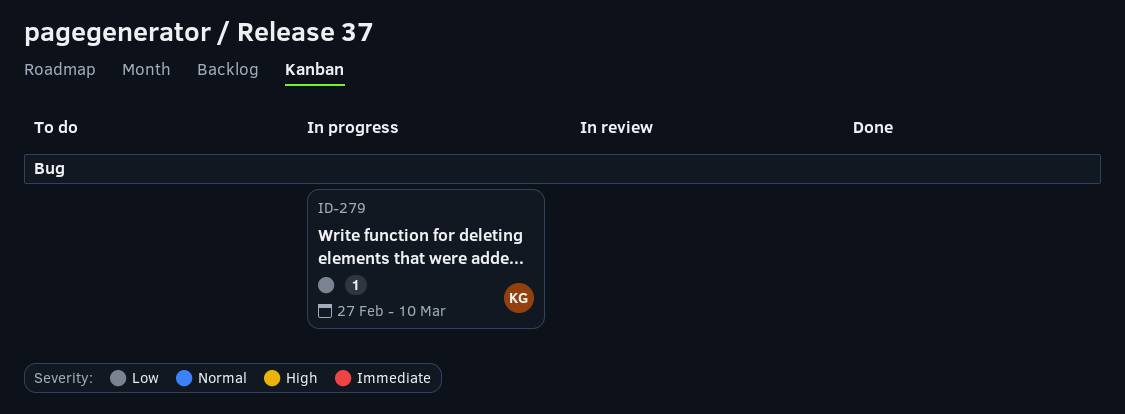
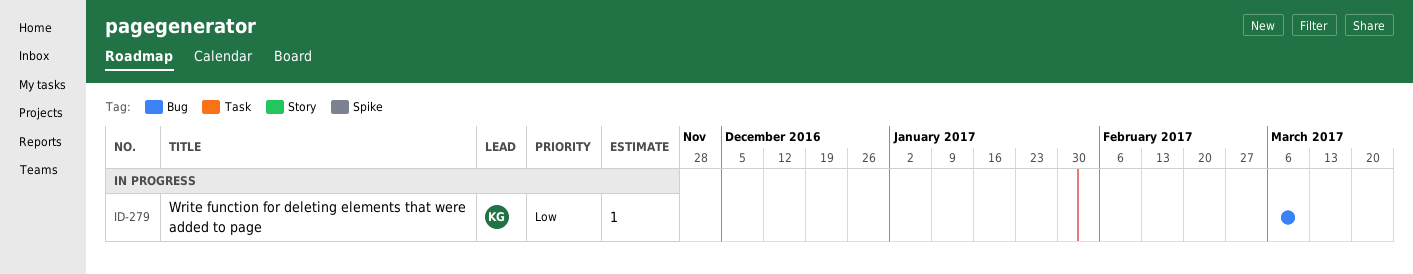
ID-279, start: Feb 27 -> Mar 6

